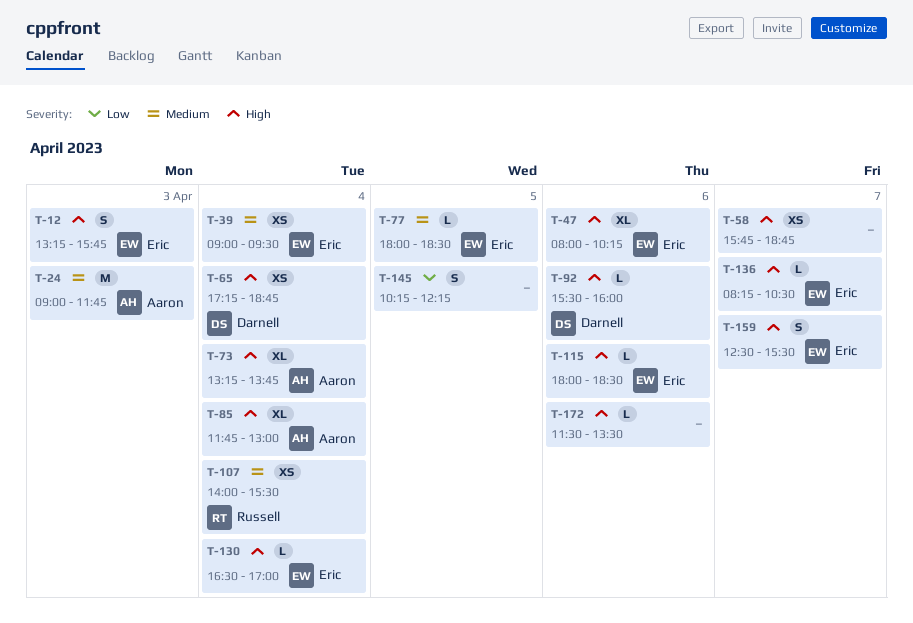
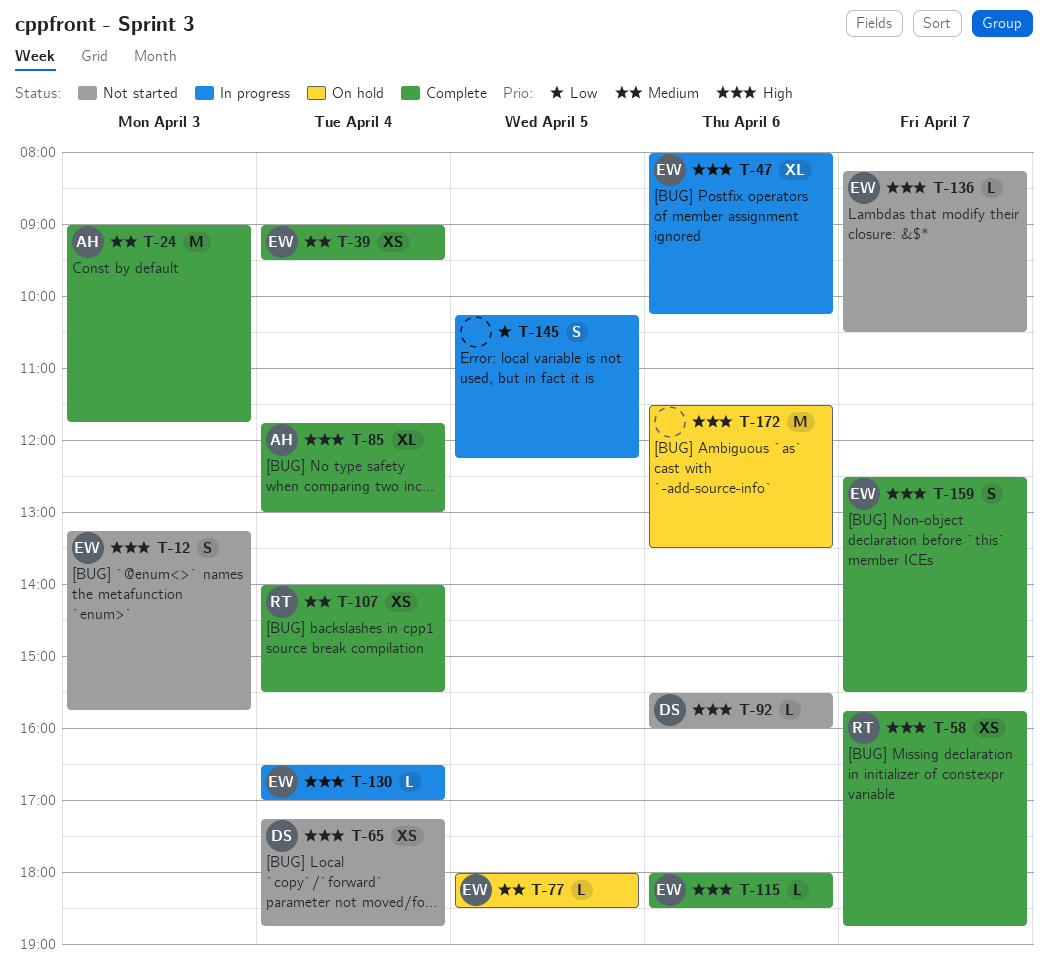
T-58, owner: none -> Russell
T-73: present -> none
T-172, estimate: L -> M

